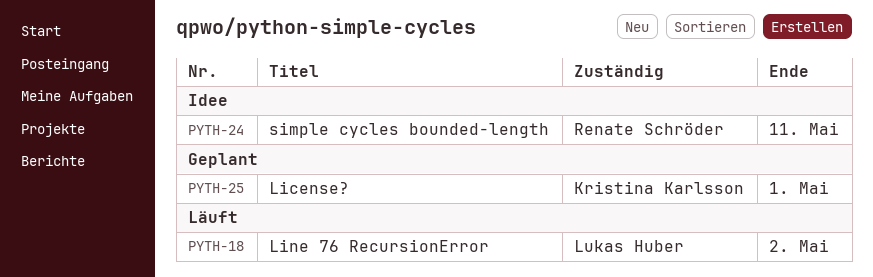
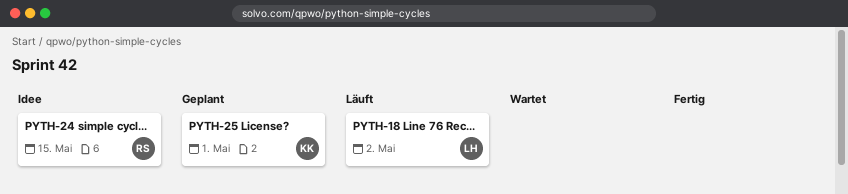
PYTH-24, due: May 11 -> May 15

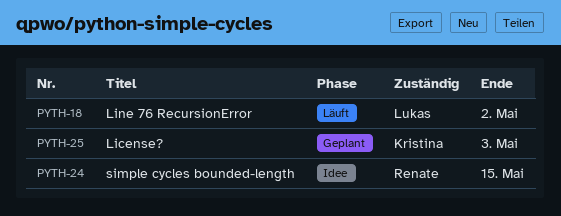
PYTH-25, due: May 1 -> May 3

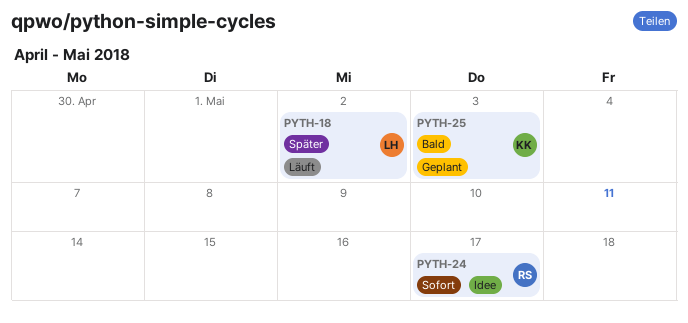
PYTH-24, due: May 15 -> May 17

